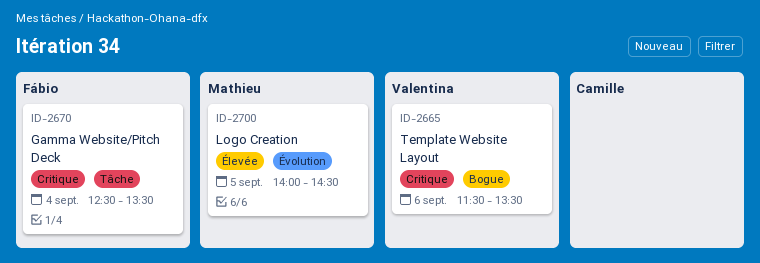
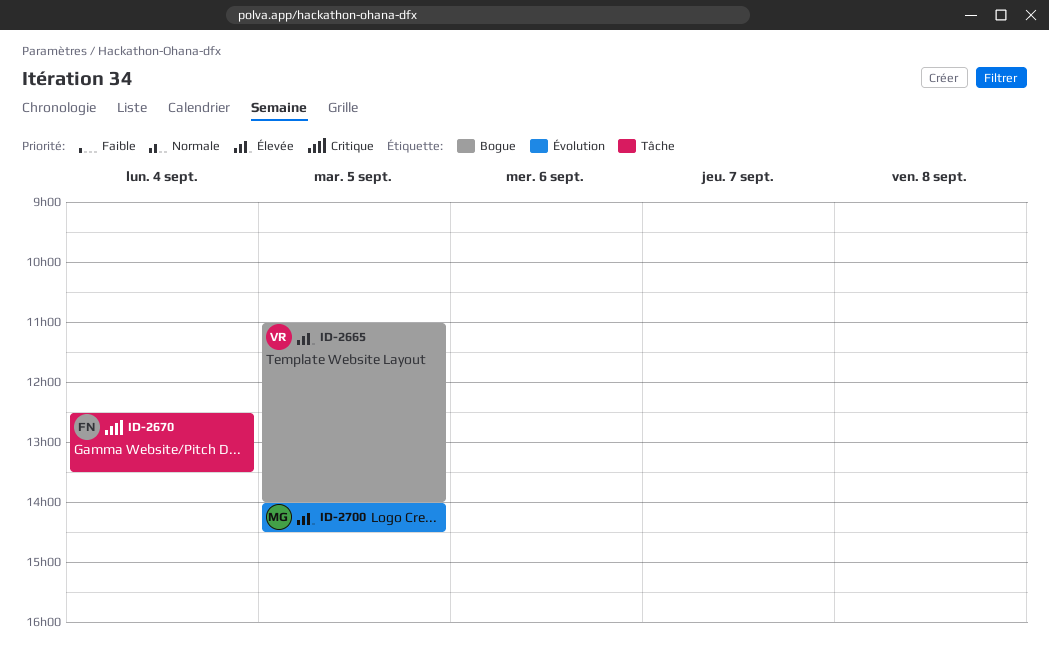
ID-2665, priority: Critique -> Élevée
ID-2665, day: Sep 6 -> Sep 5
ID-2665, begins: 11:30 -> 11:00
ID-2665, ends: 13:30 -> 14:00

